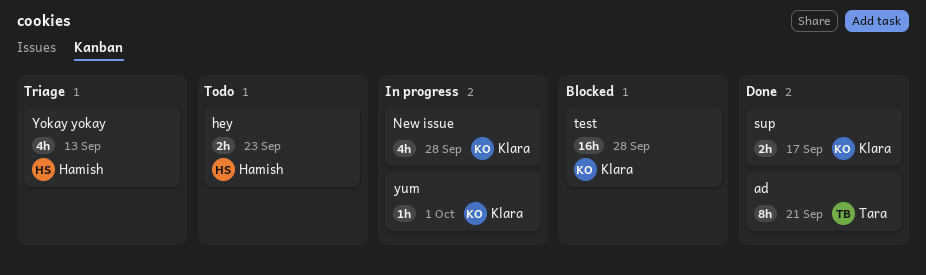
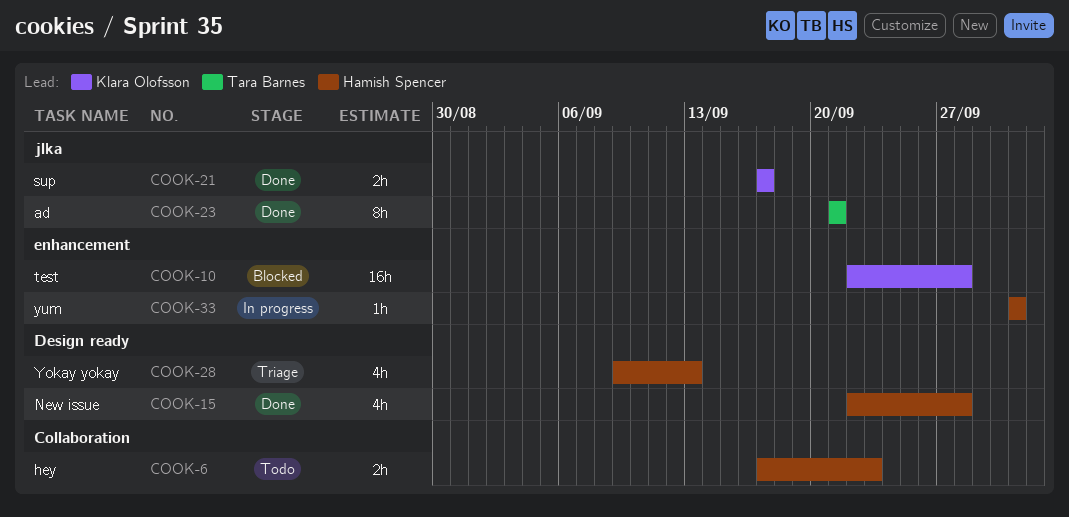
New issue, status: In progress -> Done
New issue, owner: Klara Olofsson -> Hamish Spencer
yum, owner: Klara Olofsson -> Hamish Spencer

